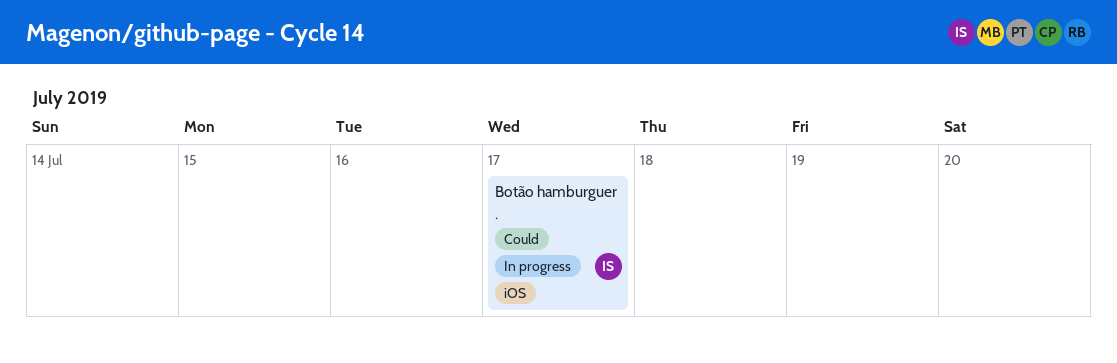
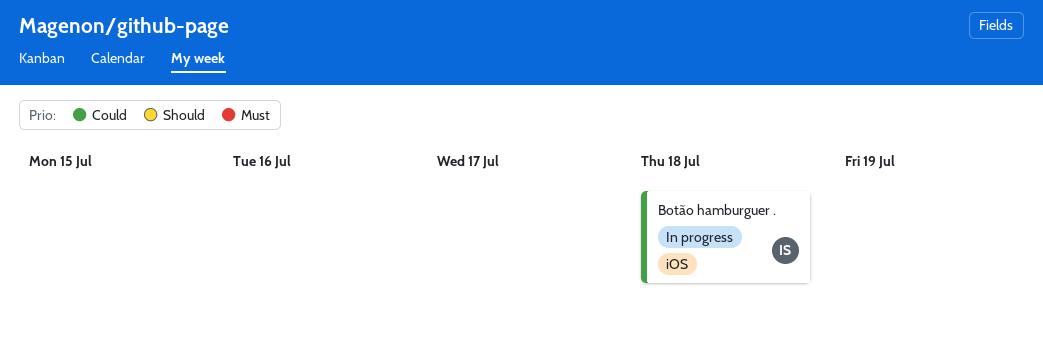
Botão hamburguer ., due: Jul 17 -> Jul 18

